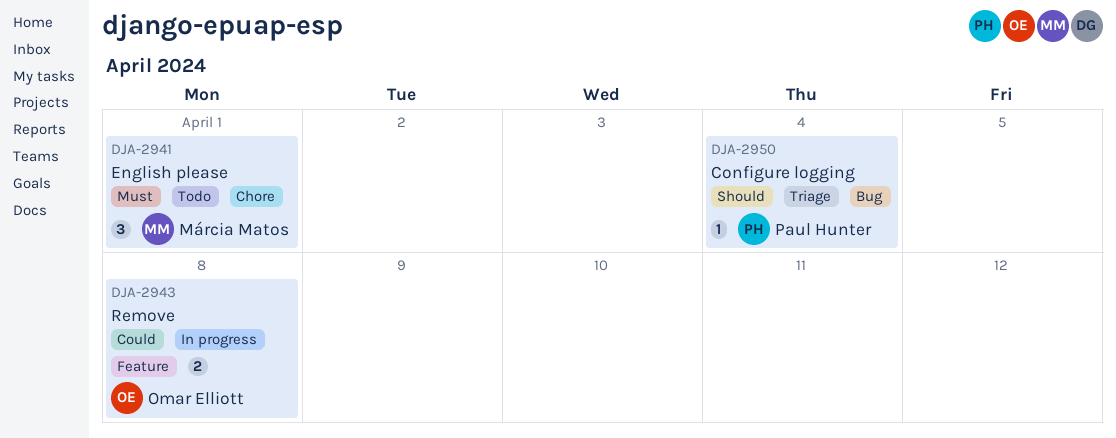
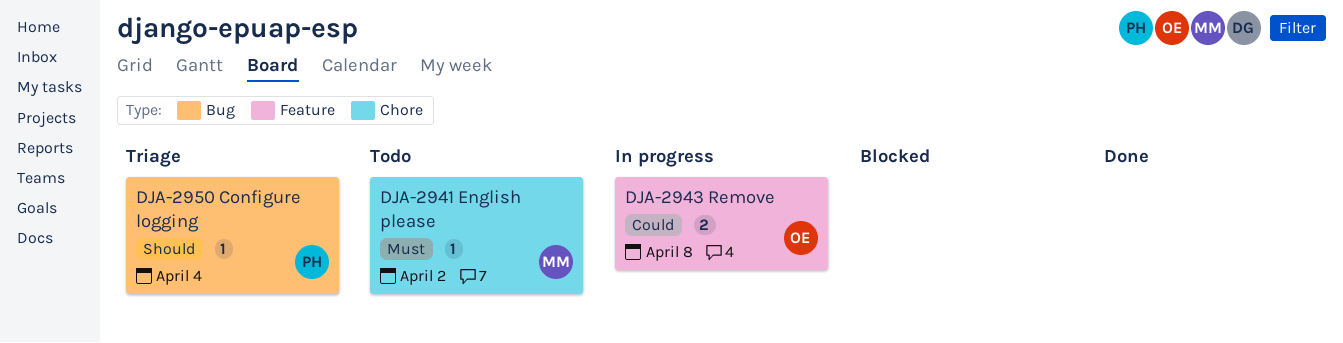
DJA-2941, estimate: 3 -> 1
DJA-2941, due: Apr 1 -> Apr 2

